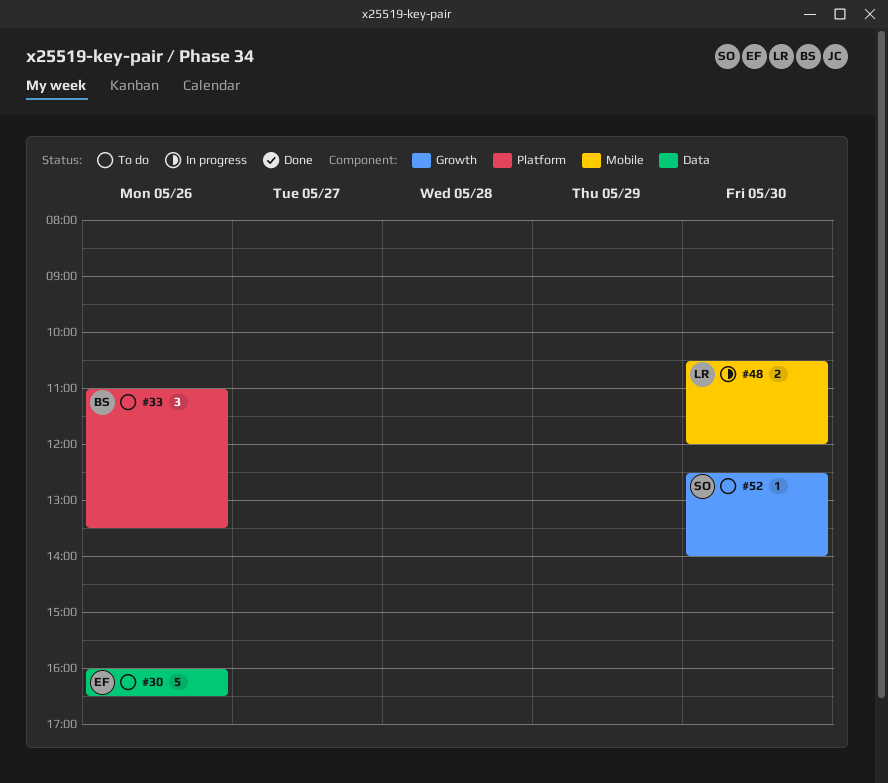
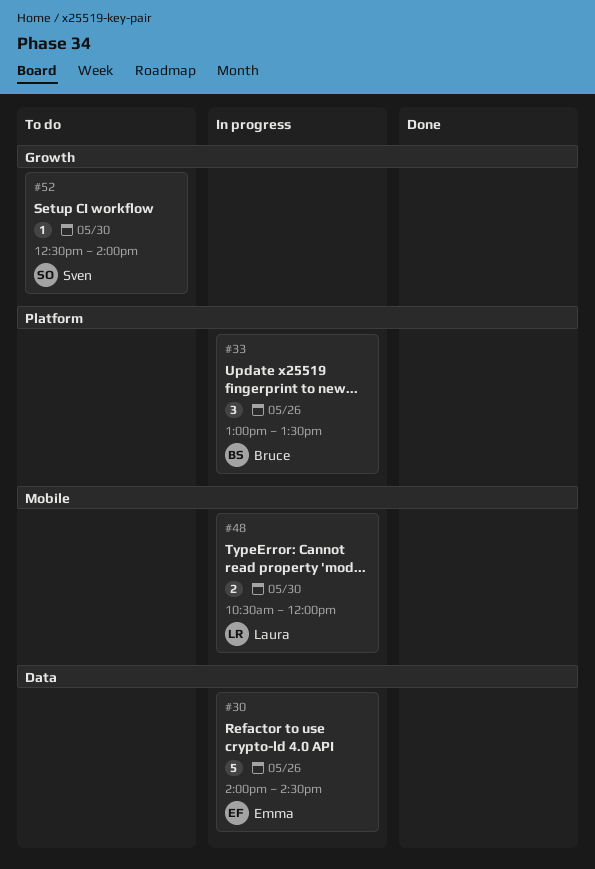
#30, status: To do -> In progress
#30, begins: 16:00 -> 14:00
#30, ends: 16:30 -> 14:30
#33, status: To do -> In progress
#33, begins: 11:00 -> 13:00

